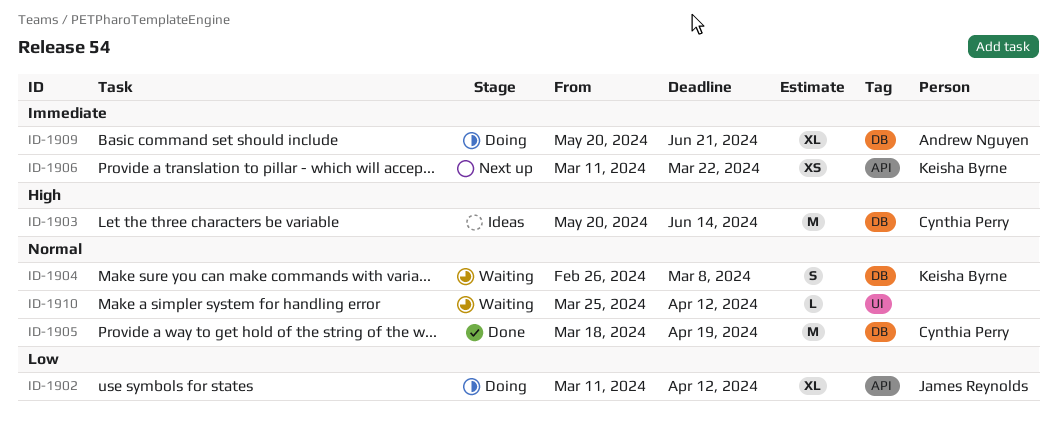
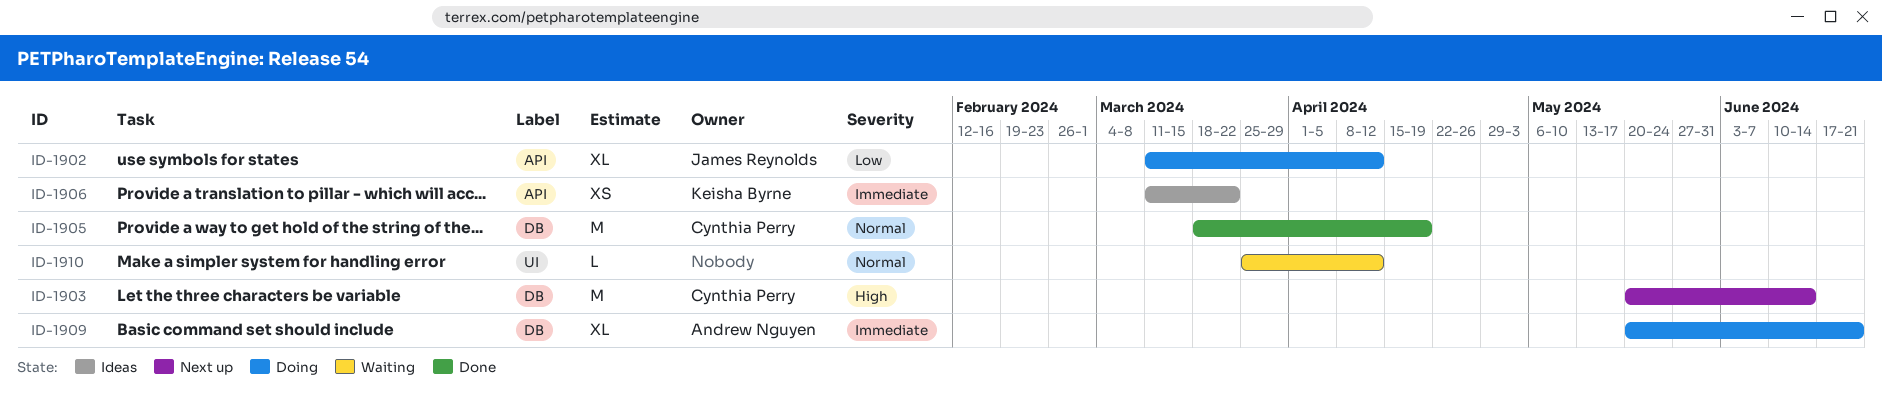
ID-1903, status: Ideas -> Next up
ID-1904: present -> none
ID-1906, status: Next up -> Ideas

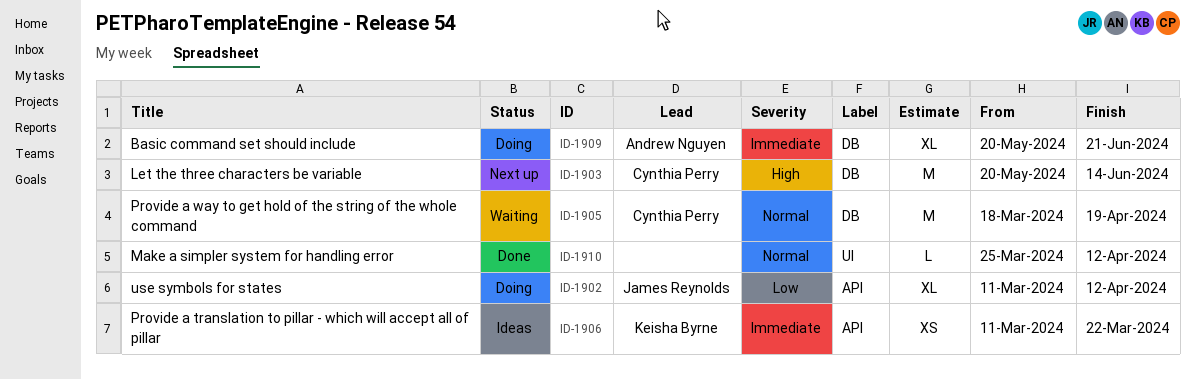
ID-1905, status: Done -> Waiting
ID-1910, status: Waiting -> Done

